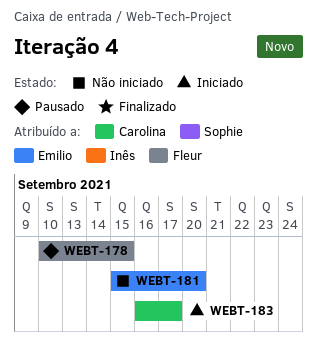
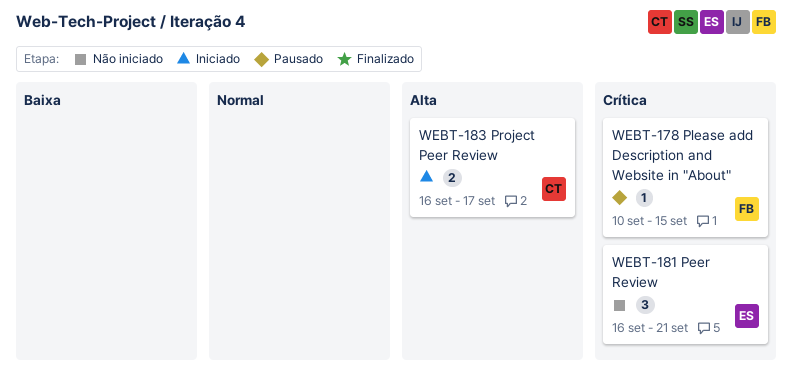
WEBT-181, start: Sep 15 -> Sep 16
WEBT-181, due: Sep 20 -> Sep 21

